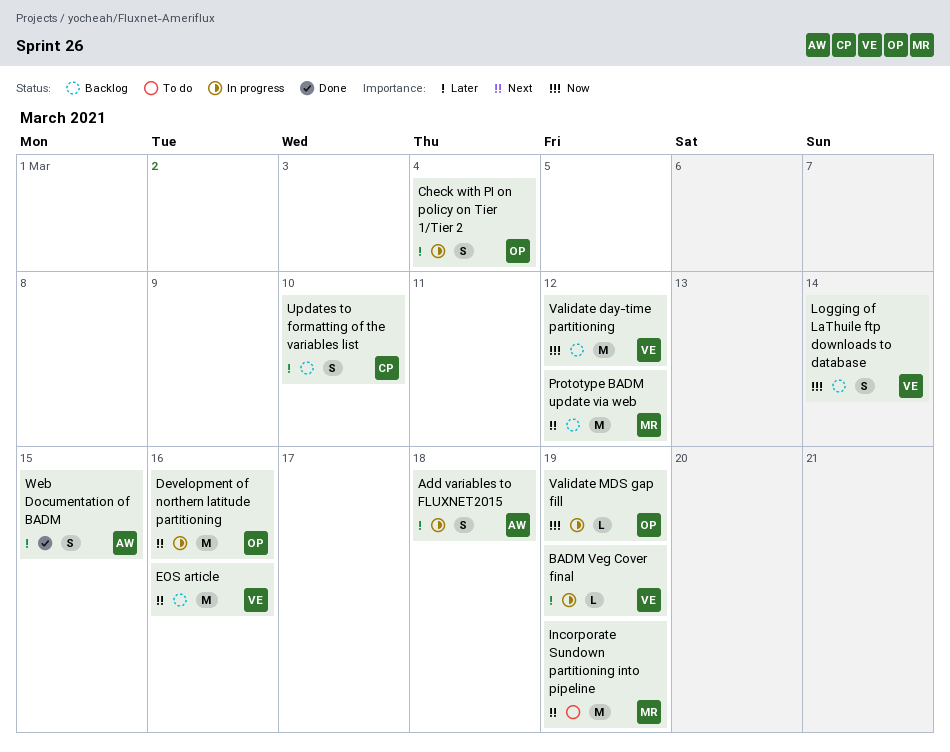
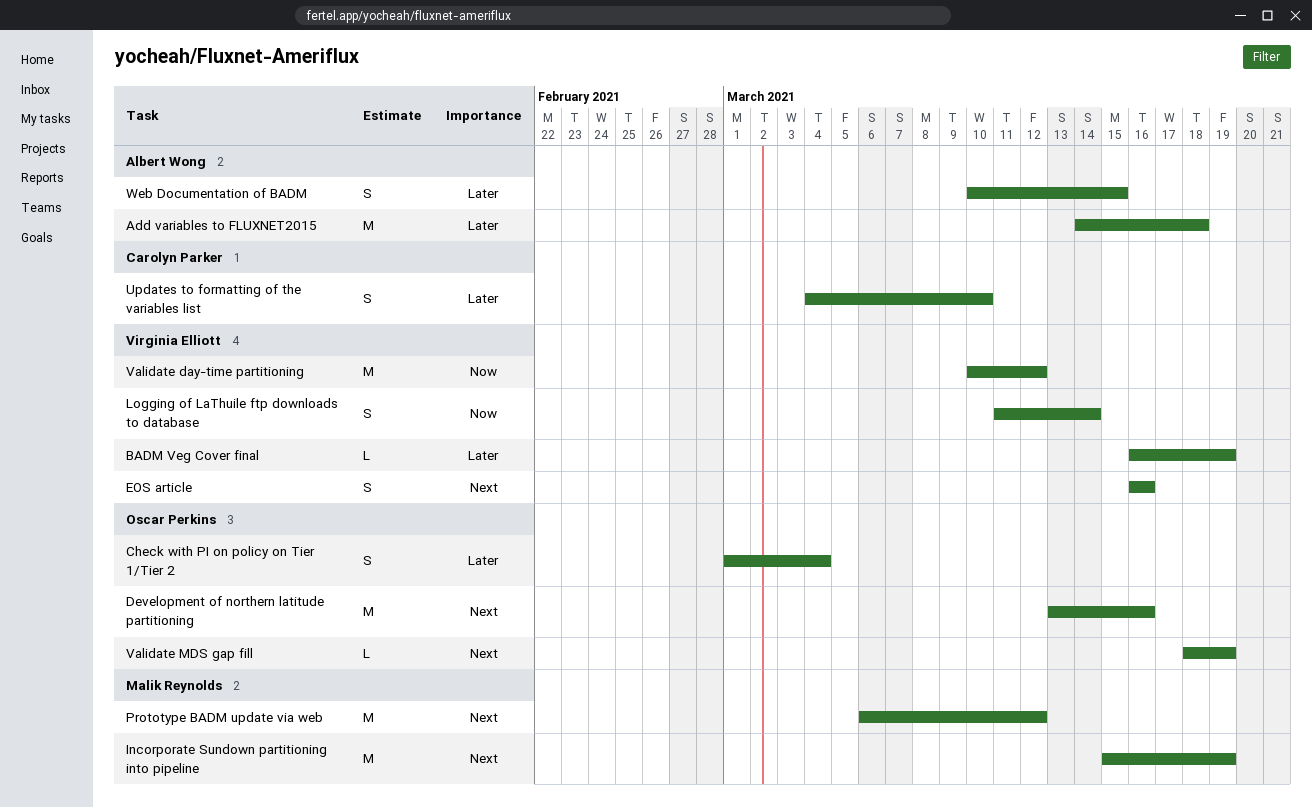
Add variables to FLUXNET2015, estimate: S -> M
EOS article, estimate: M -> S
Validate MDS gap fill, priority: Now -> Next

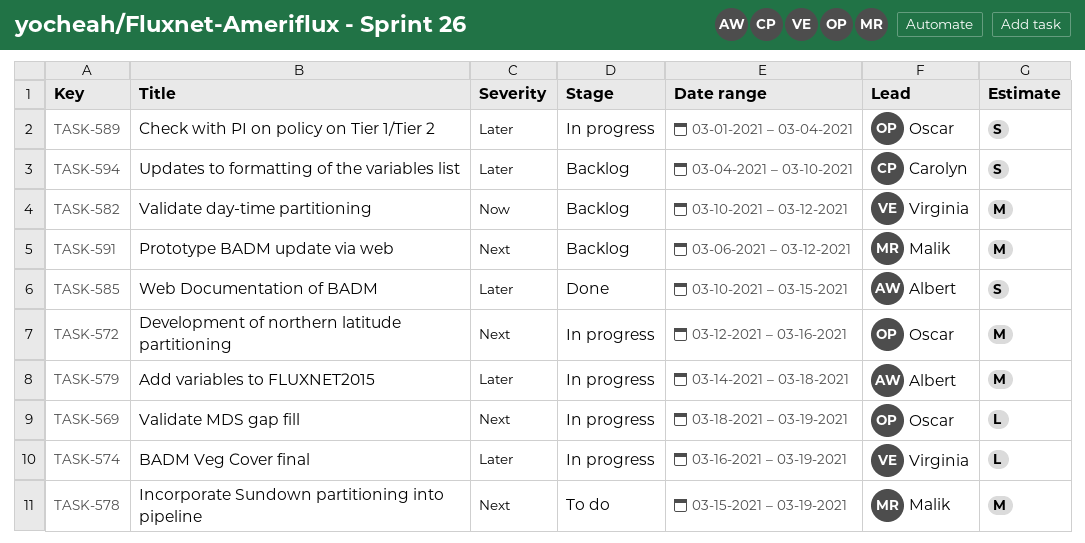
Development of northern latitude partitioning, start: Mar 13 -> Mar 12
EOS article: present -> none
Logging of LaThuile ftp downloads to database: present -> none

